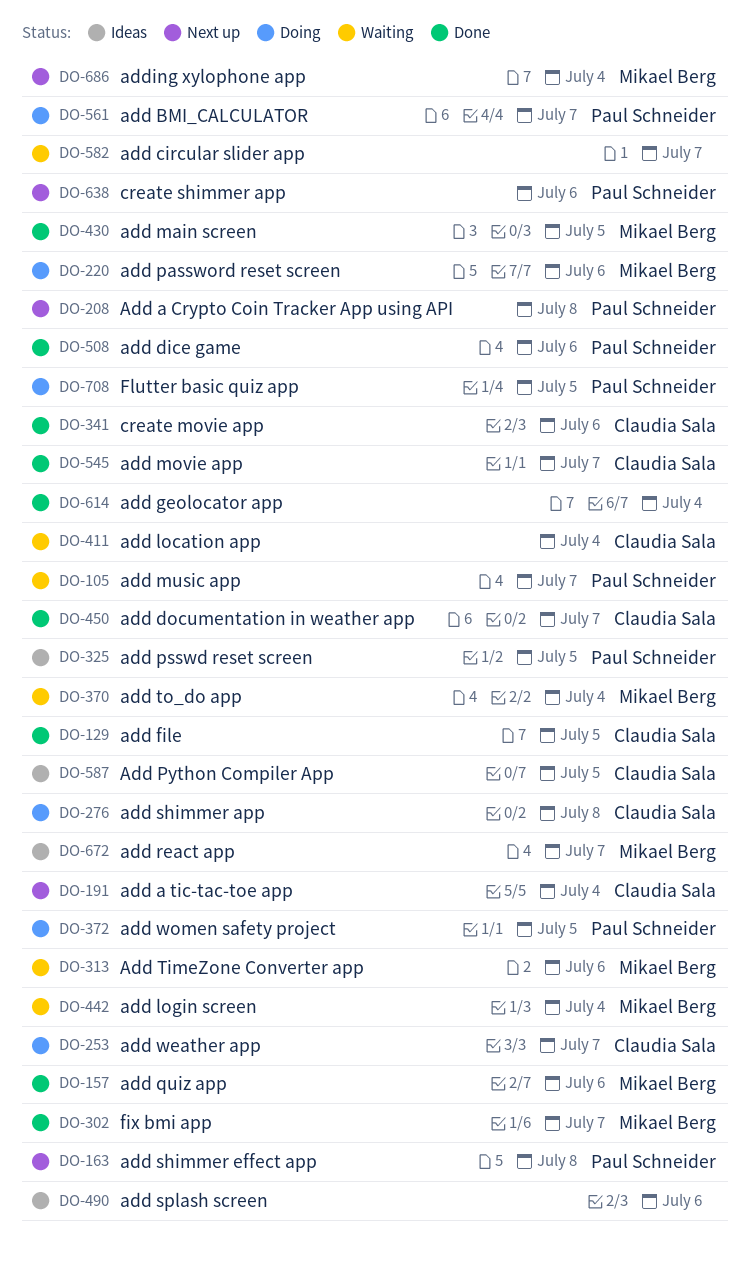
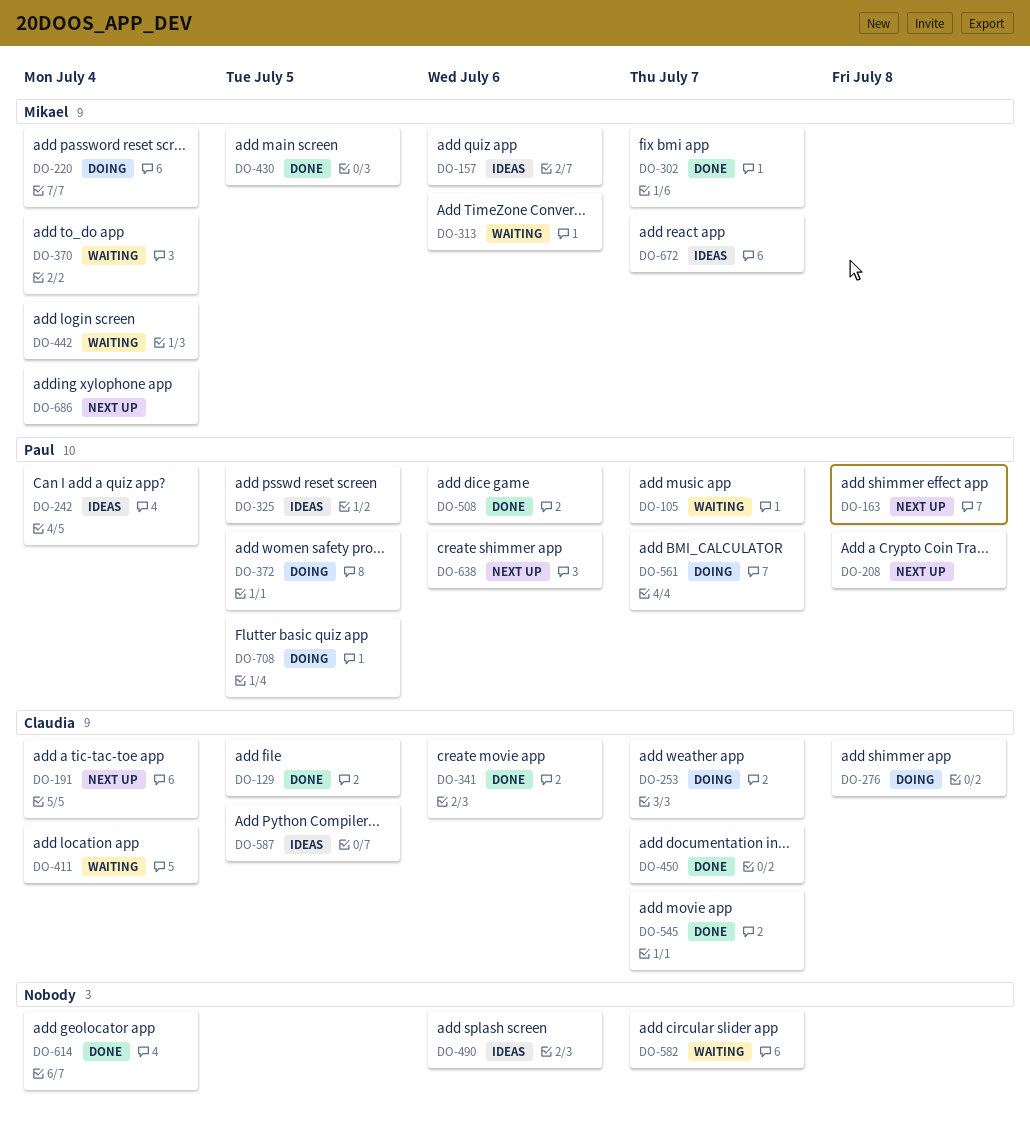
DO-157, status: Done -> Ideas
DO-220, due: Jul 6 -> Jul 4
DO-242: none -> present

